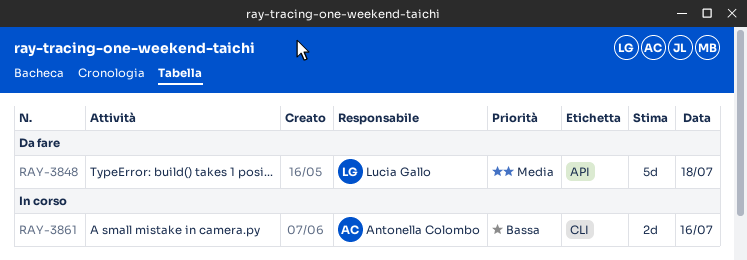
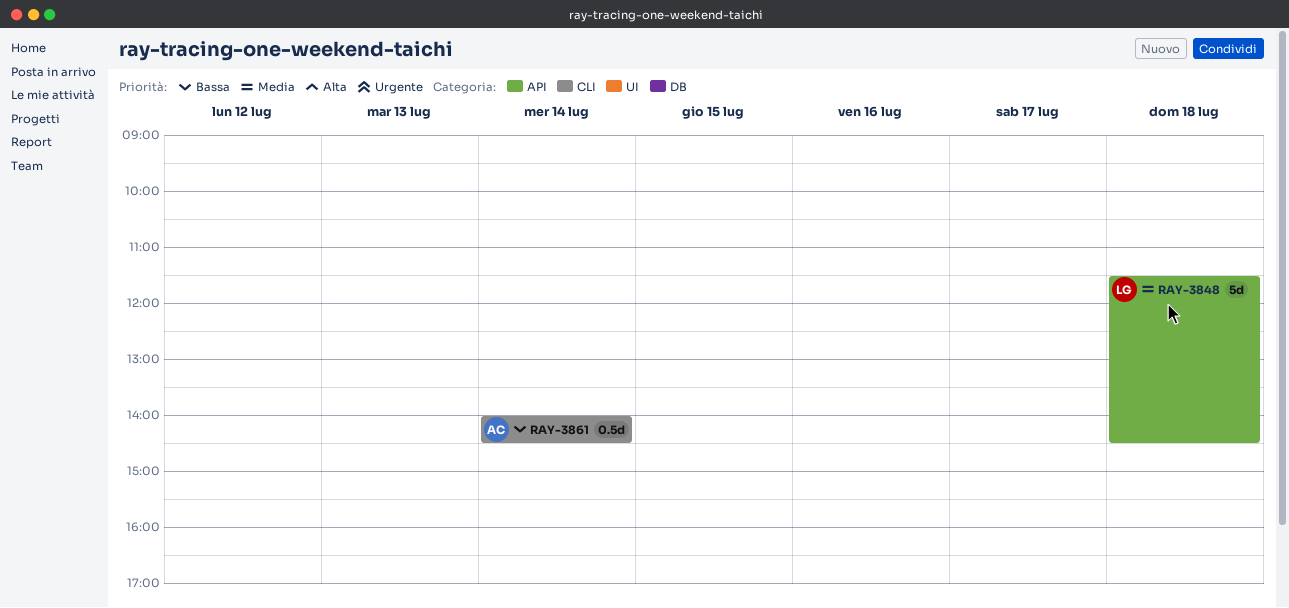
RAY-3861, estimate: 2d -> 0.5d
RAY-3861, day: Jul 16 -> Jul 14

